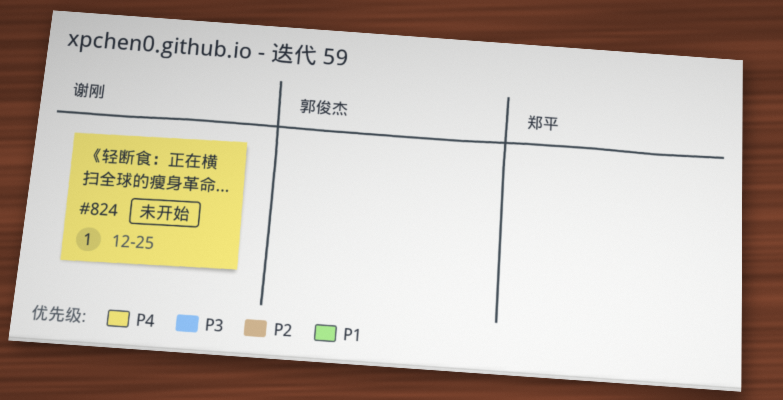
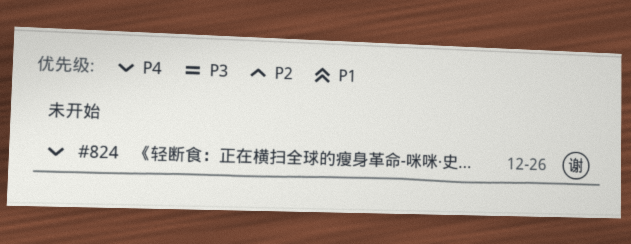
#824, due: Dec 25 -> Dec 26

